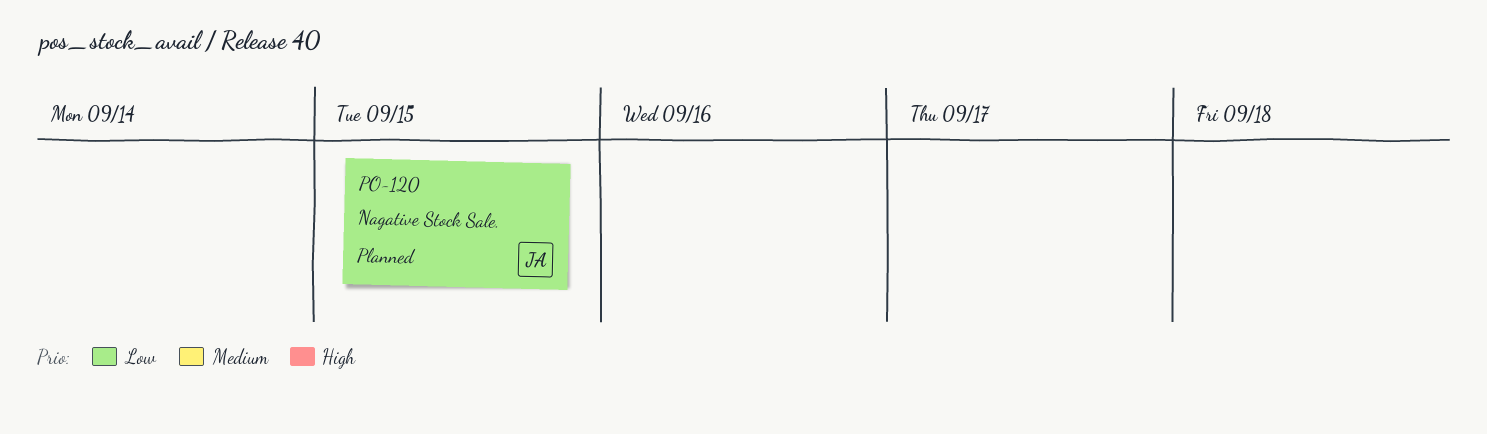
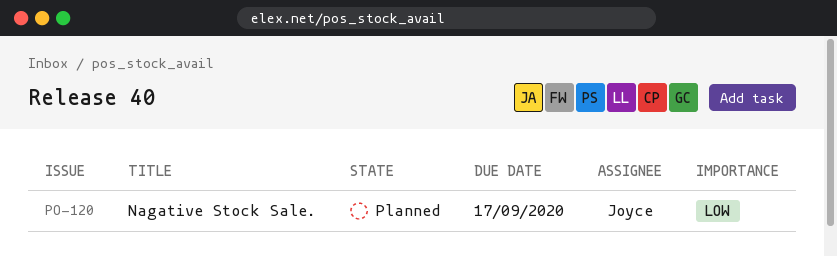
PO-120, due: Sep 15 -> Sep 17

